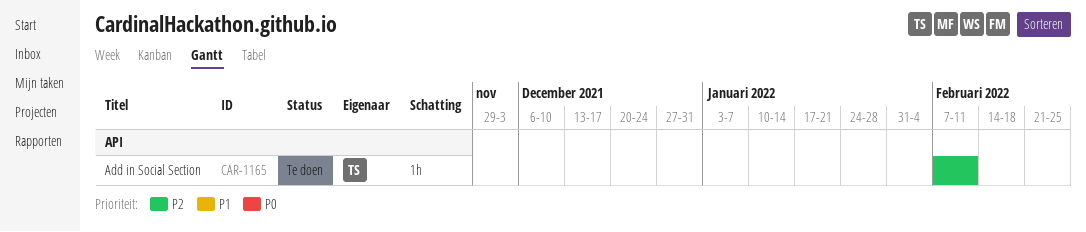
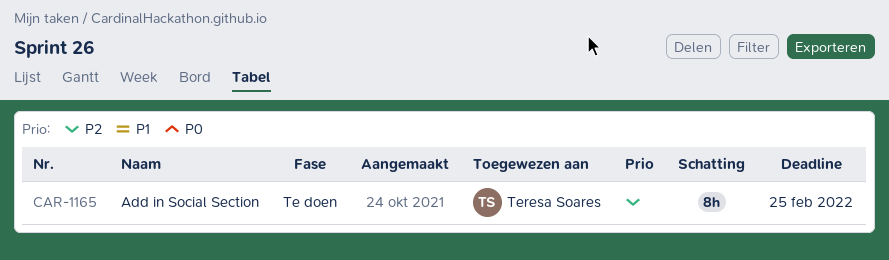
CAR-1165, estimate: 1h -> 8h
CAR-1165, due: Feb 11 -> Feb 25

